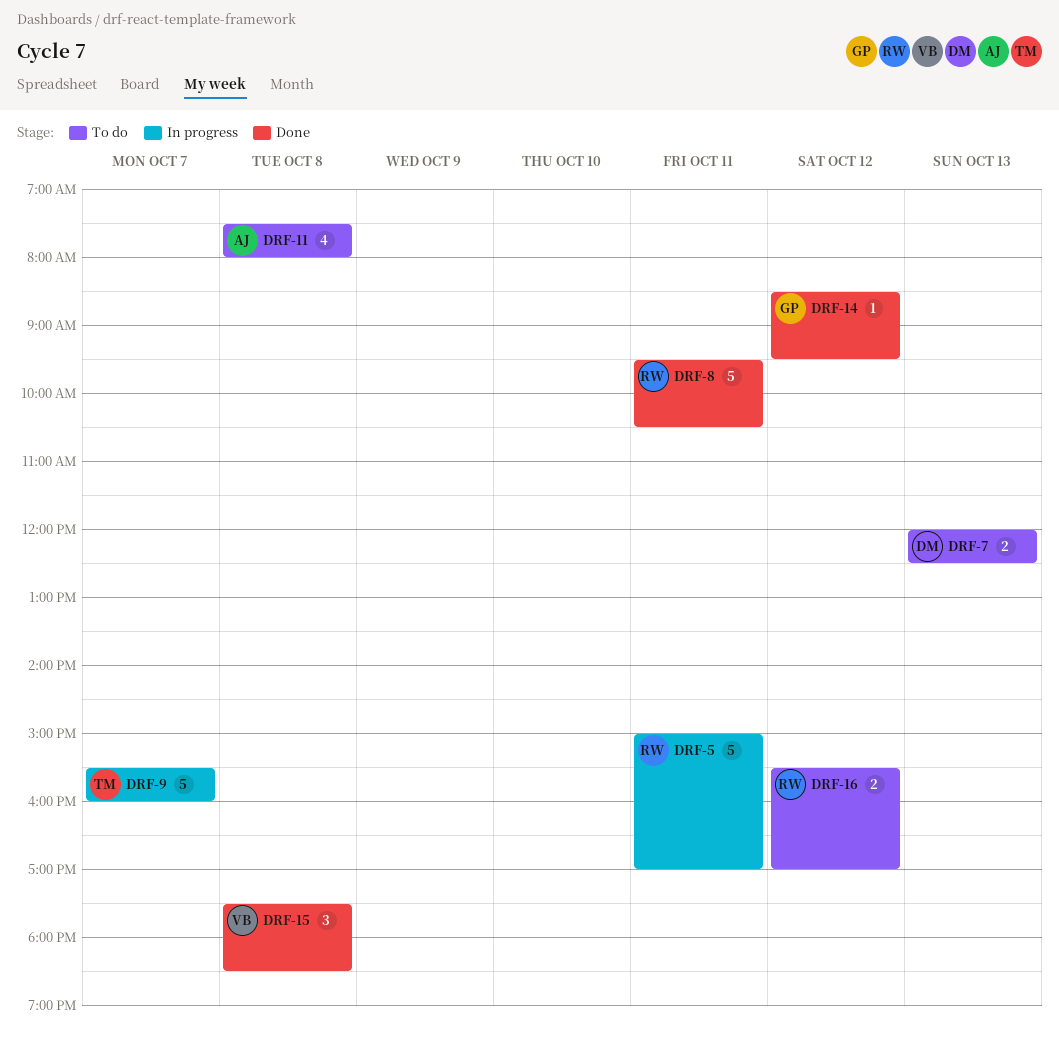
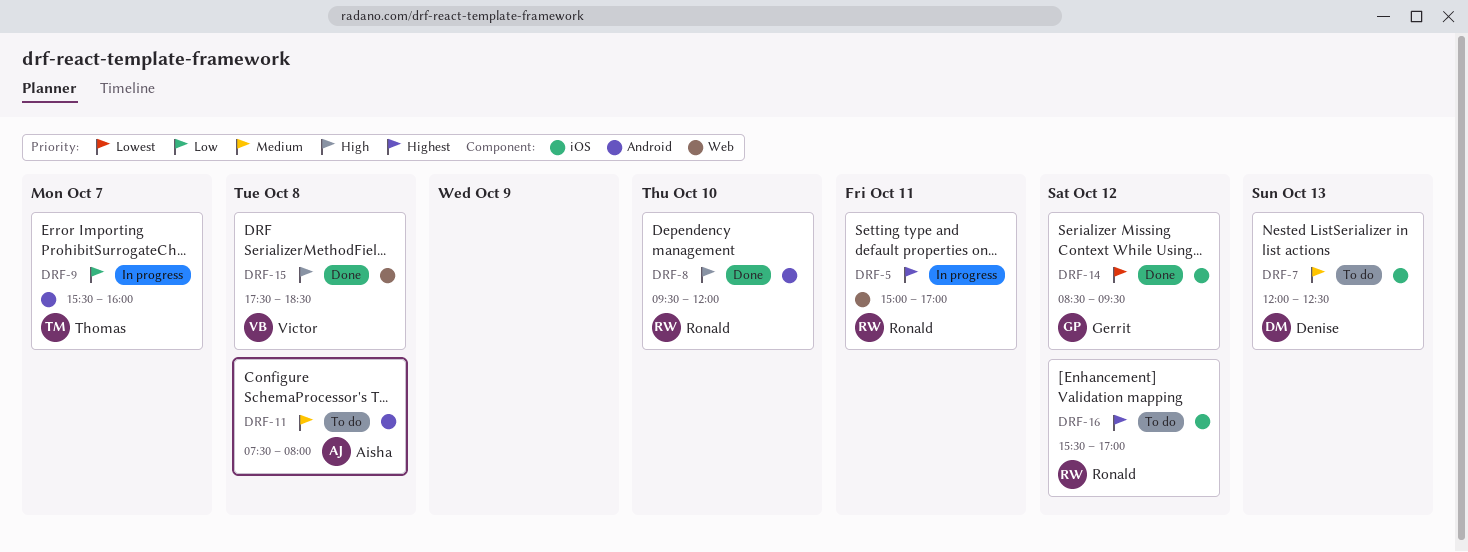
DRF-8, day: Oct 11 -> Oct 10
DRF-8, ends: 10:30 -> 12:00

